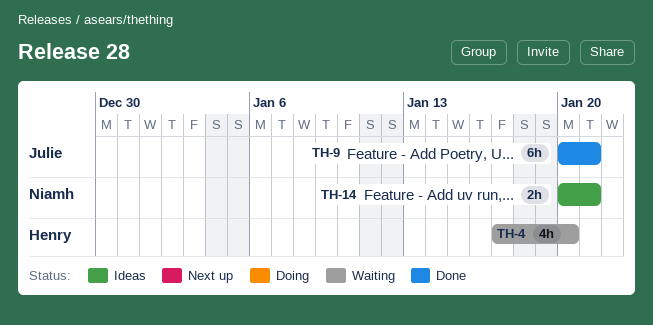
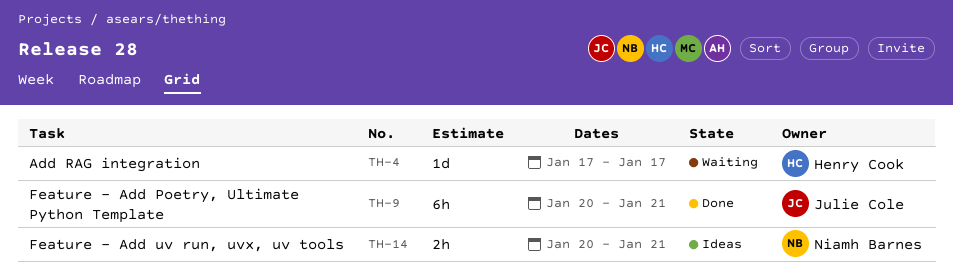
TH-4, estimate: 4h -> 1d
TH-4, due: Jan 20 -> Jan 17

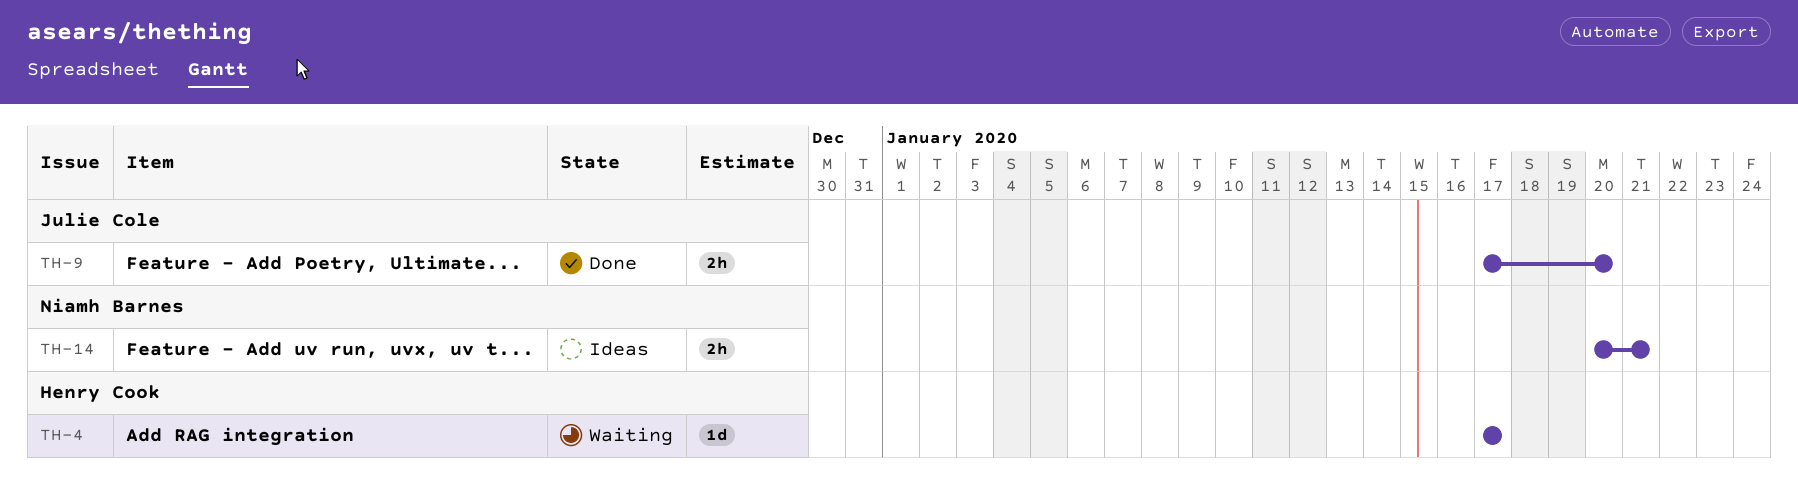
TH-9, estimate: 6h -> 2h
TH-9, start: Jan 20 -> Jan 17
TH-9, due: Jan 21 -> Jan 20

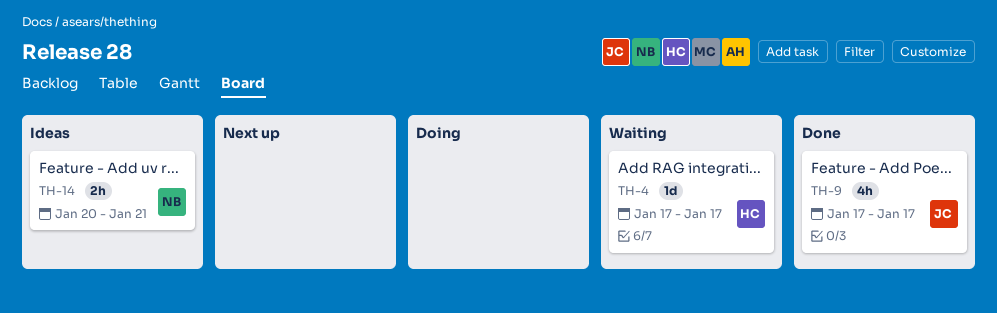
TH-9, estimate: 2h -> 4h
TH-9, due: Jan 20 -> Jan 17

